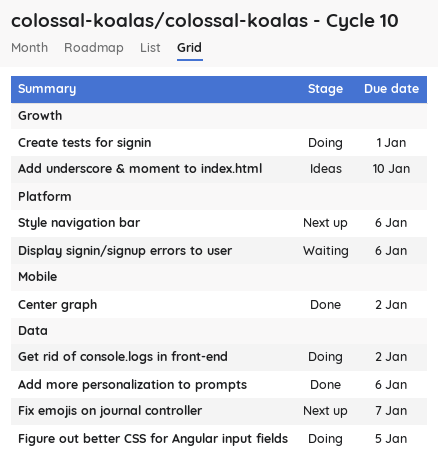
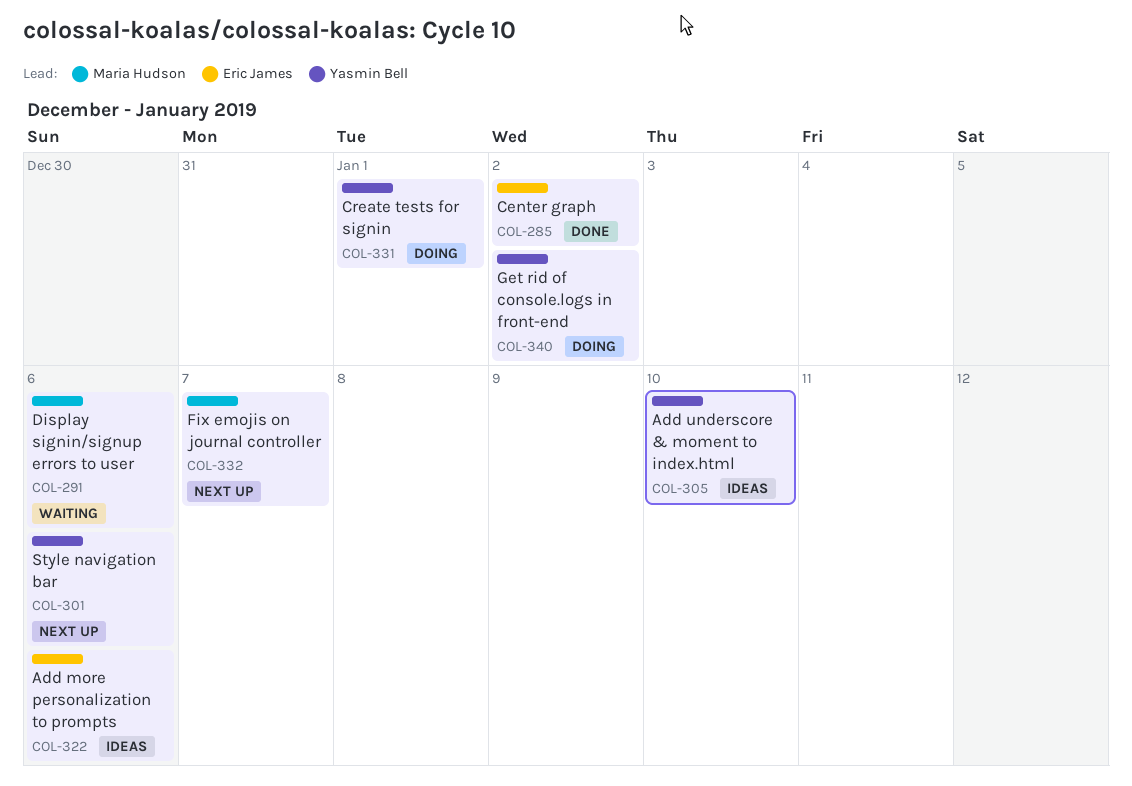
Add more personalization to prompts, status: Done -> Ideas
Figure out better CSS for Angular input fields: present -> none

